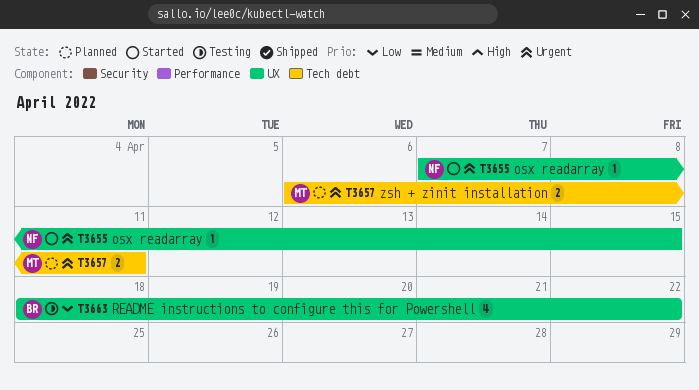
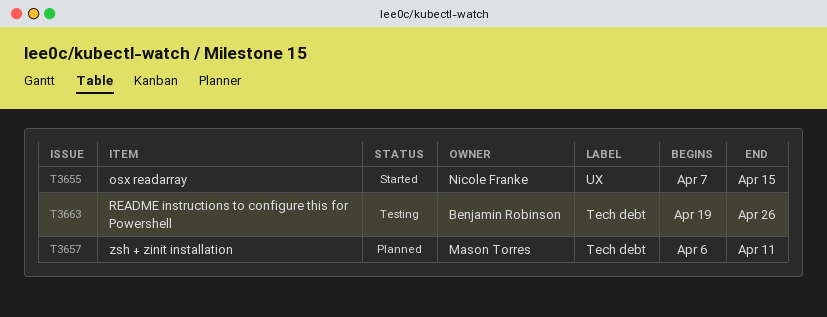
T3663, label: UX -> Tech debt
T3663, start: Apr 18 -> Apr 19
T3663, due: Apr 22 -> Apr 26

